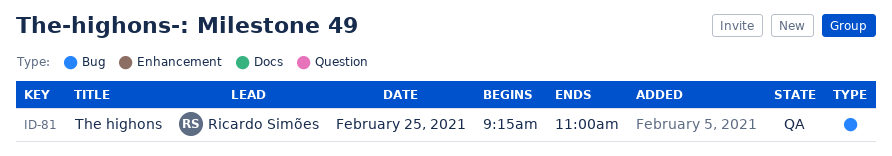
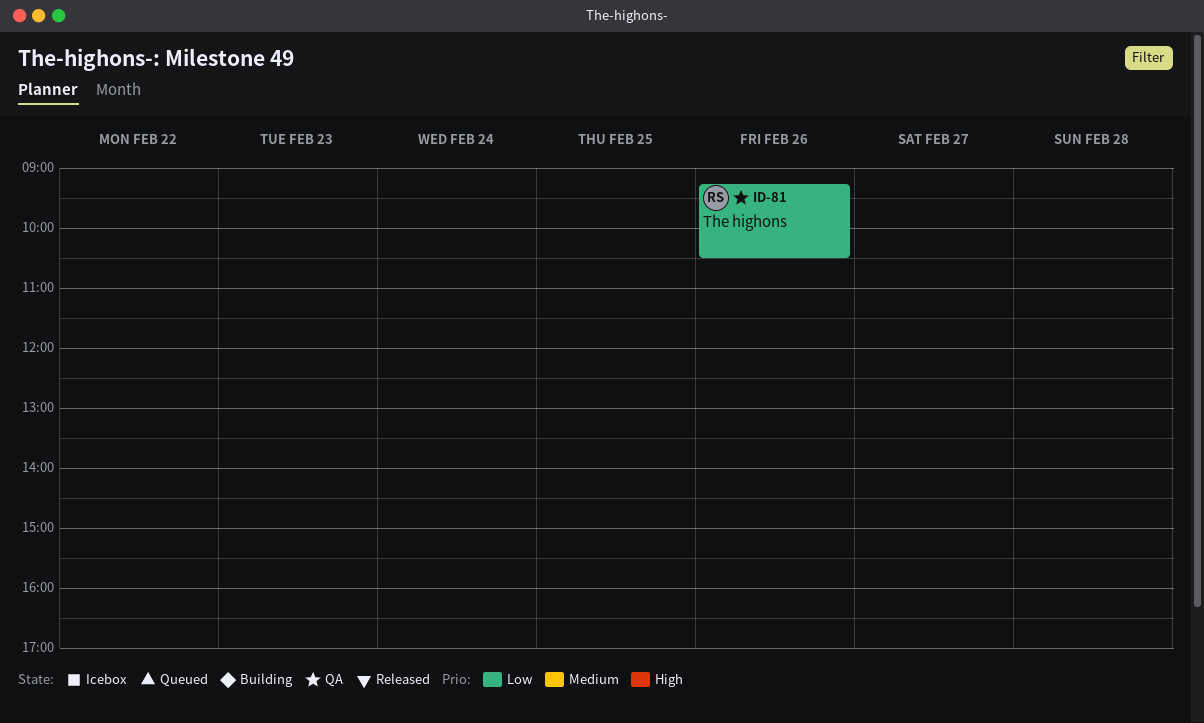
ID-81, day: Feb 25 -> Feb 26
ID-81, ends: 11:00 -> 10:30

